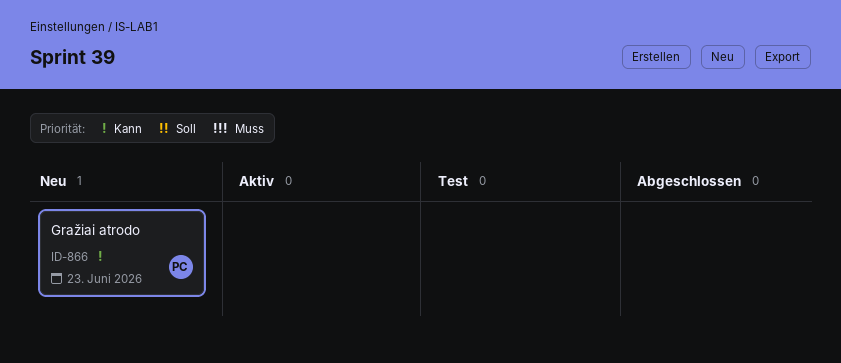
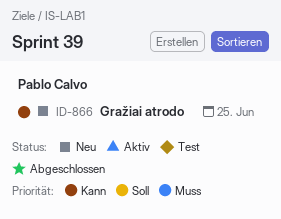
ID-866, due: Jun 23 -> Jun 25

